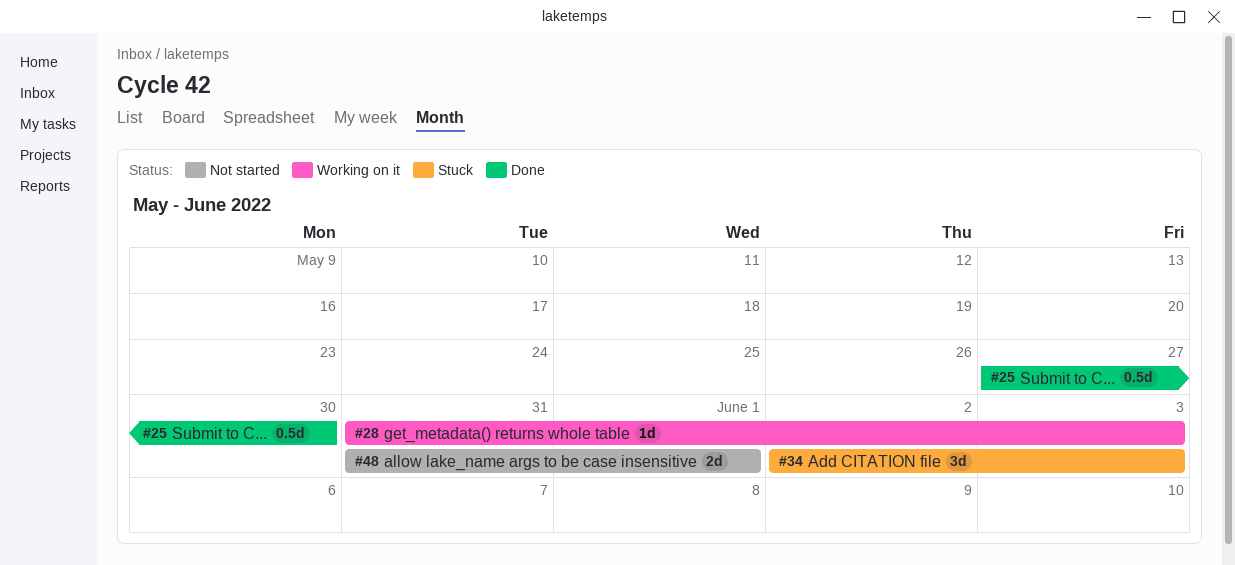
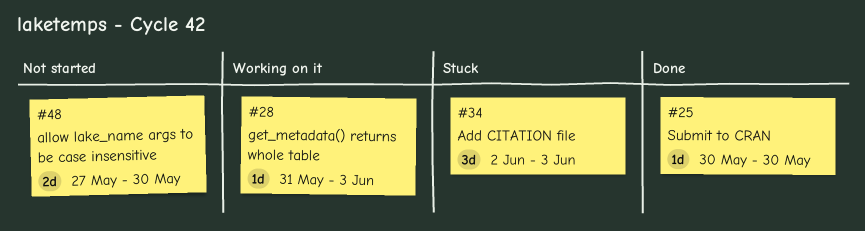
#25, estimate: 0.5d -> 1d
#25, start: May 27 -> May 30
#48, start: May 31 -> May 27
#48, due: Jun 1 -> May 30

